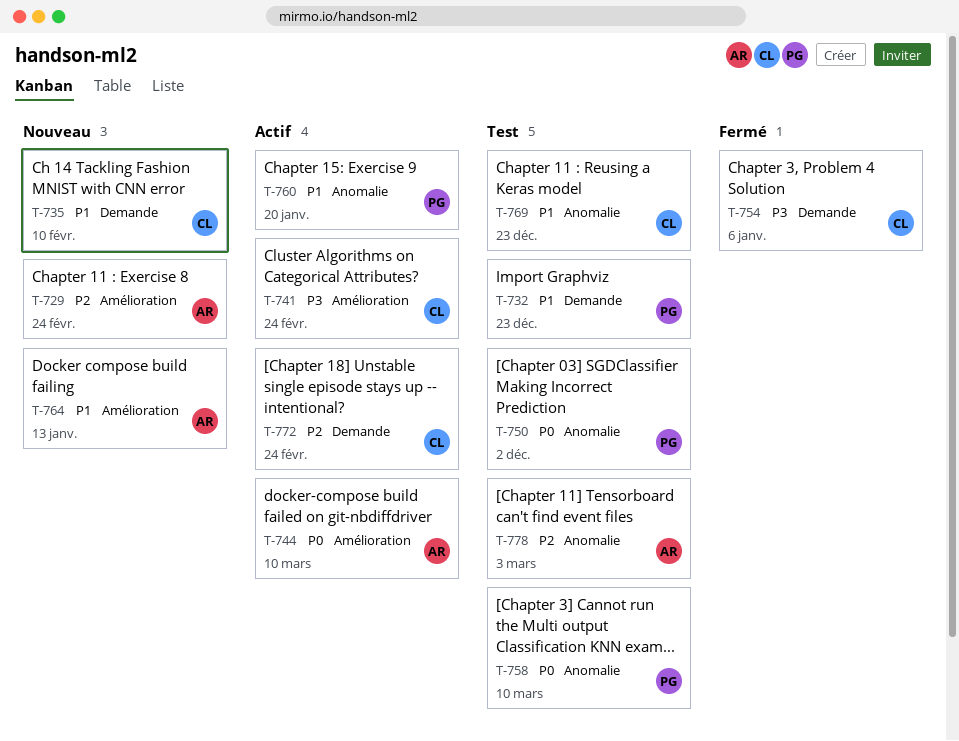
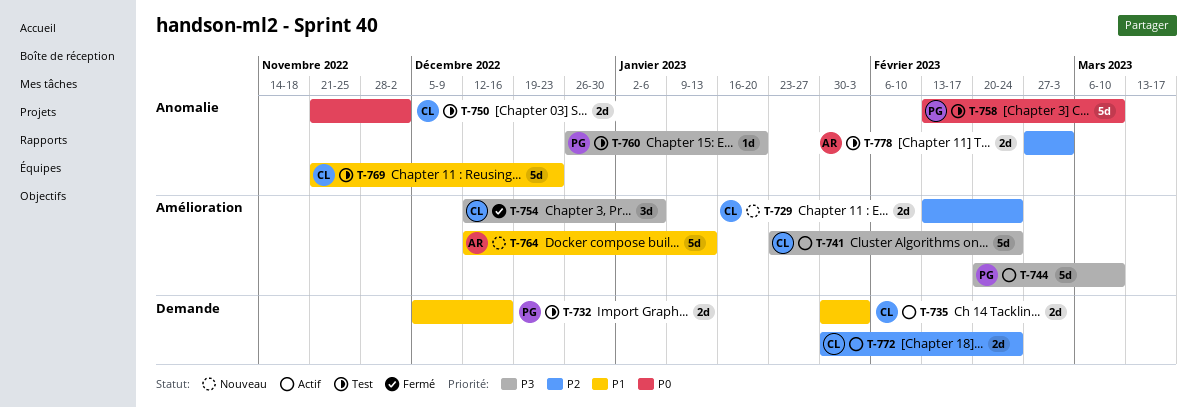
T-729, owner: AR -> CL
T-732, due: Dec 23 -> Dec 16
T-735, status: Nouveau -> Actif
T-735, due: Feb 10 -> Feb 3
T-744, owner: AR -> PG
T-744, priority: P0 -> P3
T-750, owner: PG -> CL
T-754, label: Demande -> Amélioration
T-760, status: Actif -> Test
T-760, priority: P1 -> P3

